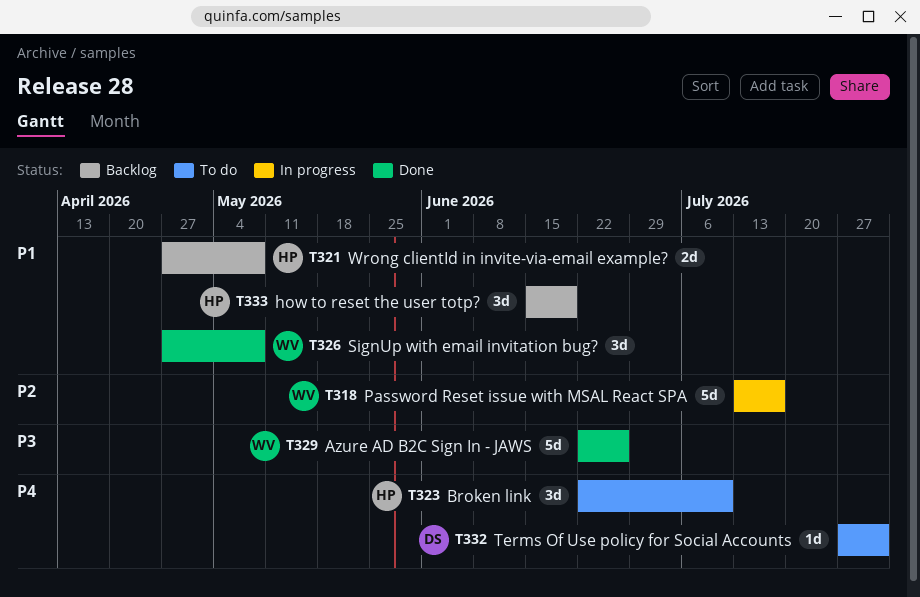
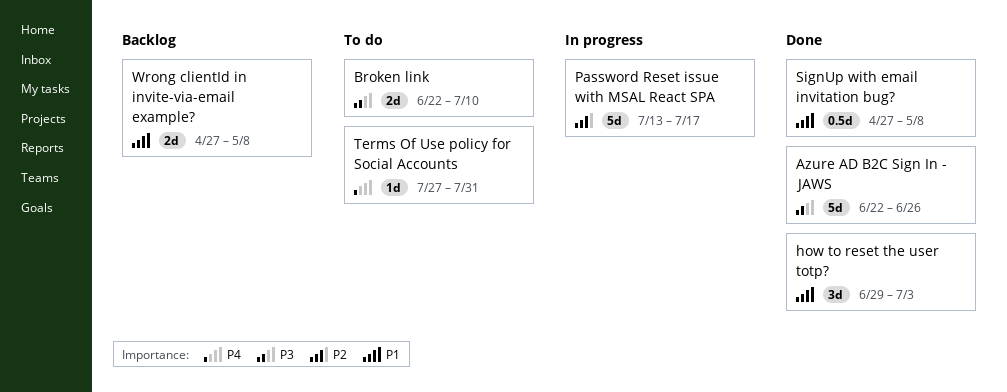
Broken link, priority: P4 -> P3
Broken link, estimate: 3d -> 2d
how to reset the user totp?, status: Backlog -> Done
how to reset the user totp?, start: Jun 15 -> Jun 29
how to reset the user totp?, due: Jun 19 -> Jul 3
SignUp with email invitation bug?, estimate: 3d -> 0.5d

